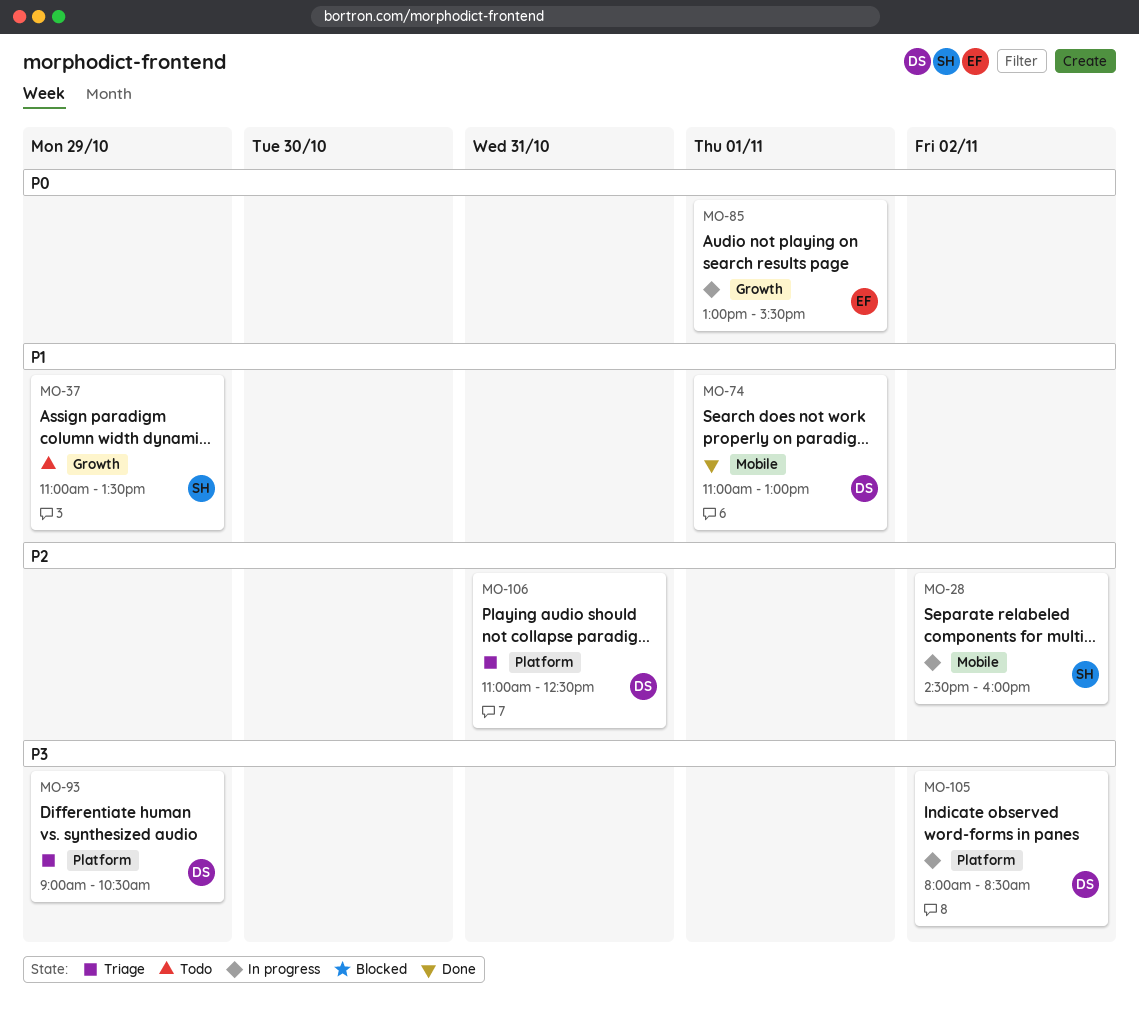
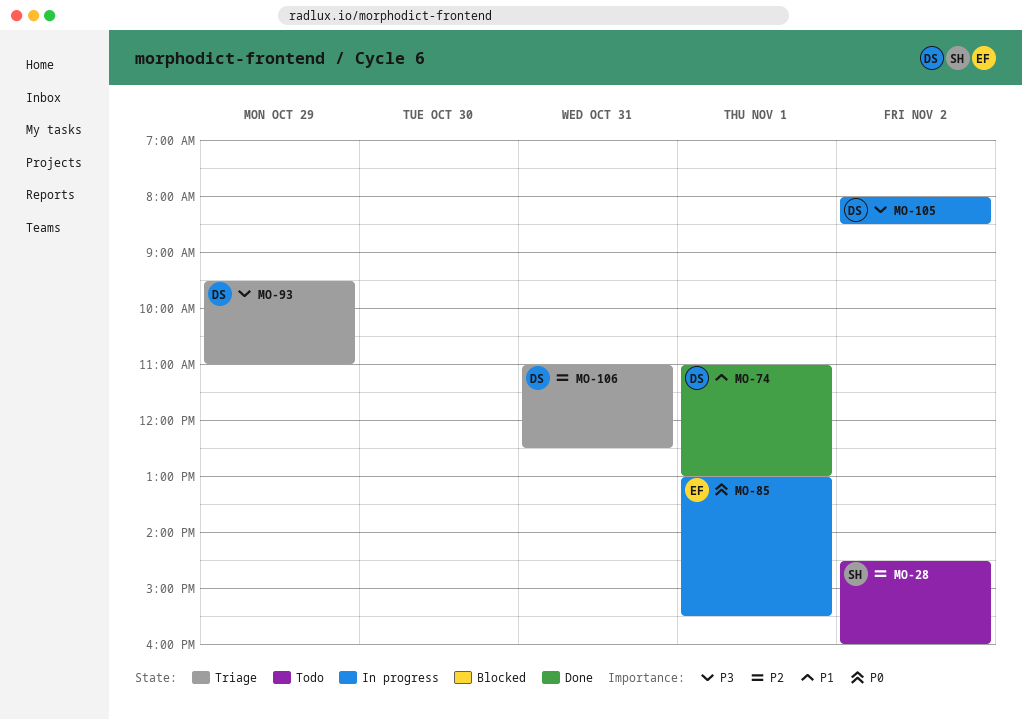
MO-28, status: In progress -> Todo
MO-37: present -> none
MO-93, begins: 09:00 -> 09:30
MO-93, ends: 10:30 -> 11:00

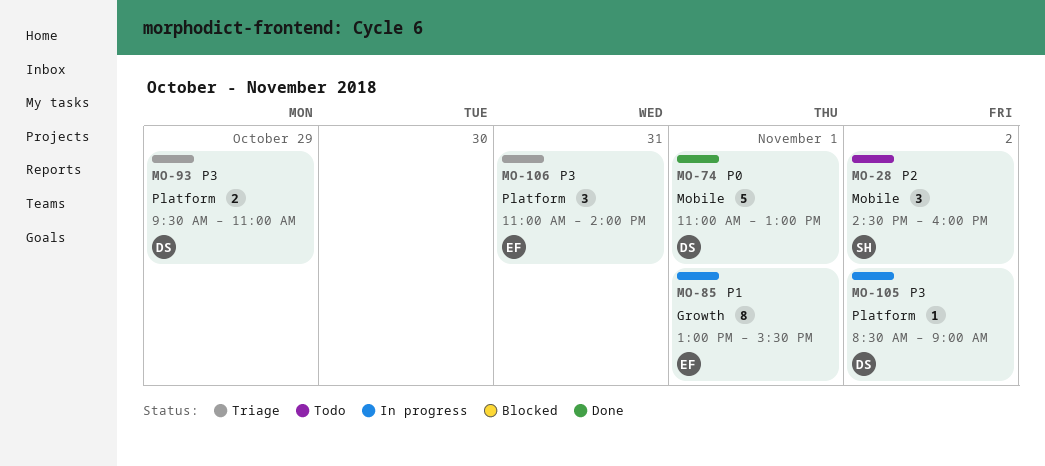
MO-74, priority: P1 -> P0
MO-85, priority: P0 -> P1
MO-105, begins: 08:00 -> 08:30
MO-105, ends: 08:30 -> 09:00
MO-106, owner: DS -> EF
MO-106, priority: P2 -> P3
MO-106, ends: 12:30 -> 14:00

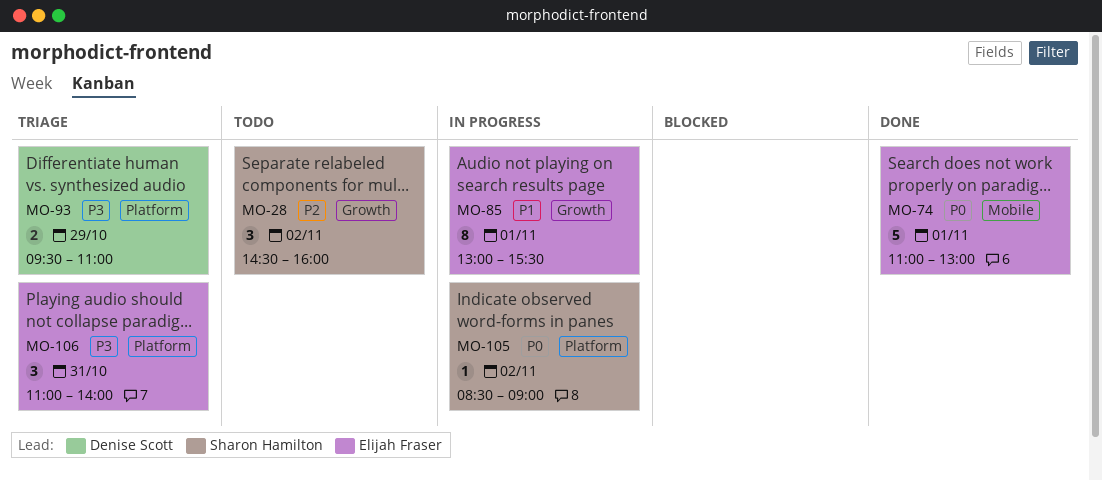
MO-28, label: Mobile -> Growth
MO-74, owner: Denise Scott -> Elijah Fraser
MO-105, owner: Denise Scott -> Sharon Hamilton
MO-105, priority: P3 -> P0

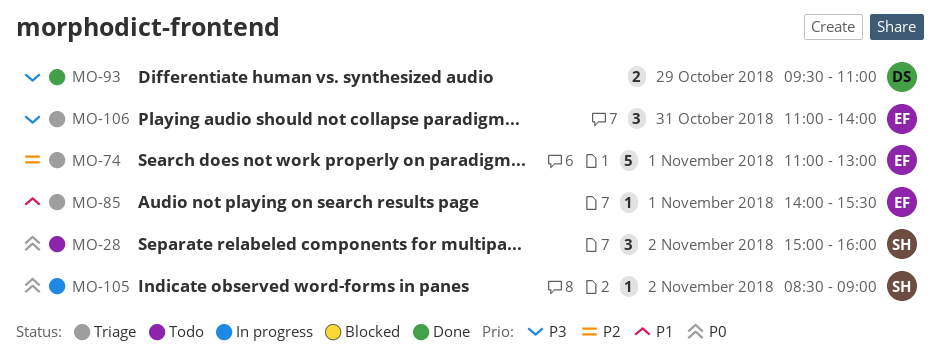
MO-28, priority: P2 -> P0
MO-28, begins: 14:30 -> 15:00
MO-74, status: Done -> Triage
MO-74, priority: P0 -> P2
MO-85, status: In progress -> Triage
MO-85, estimate: 8 -> 1
MO-85, begins: 13:00 -> 14:00
MO-93, status: Triage -> Done

